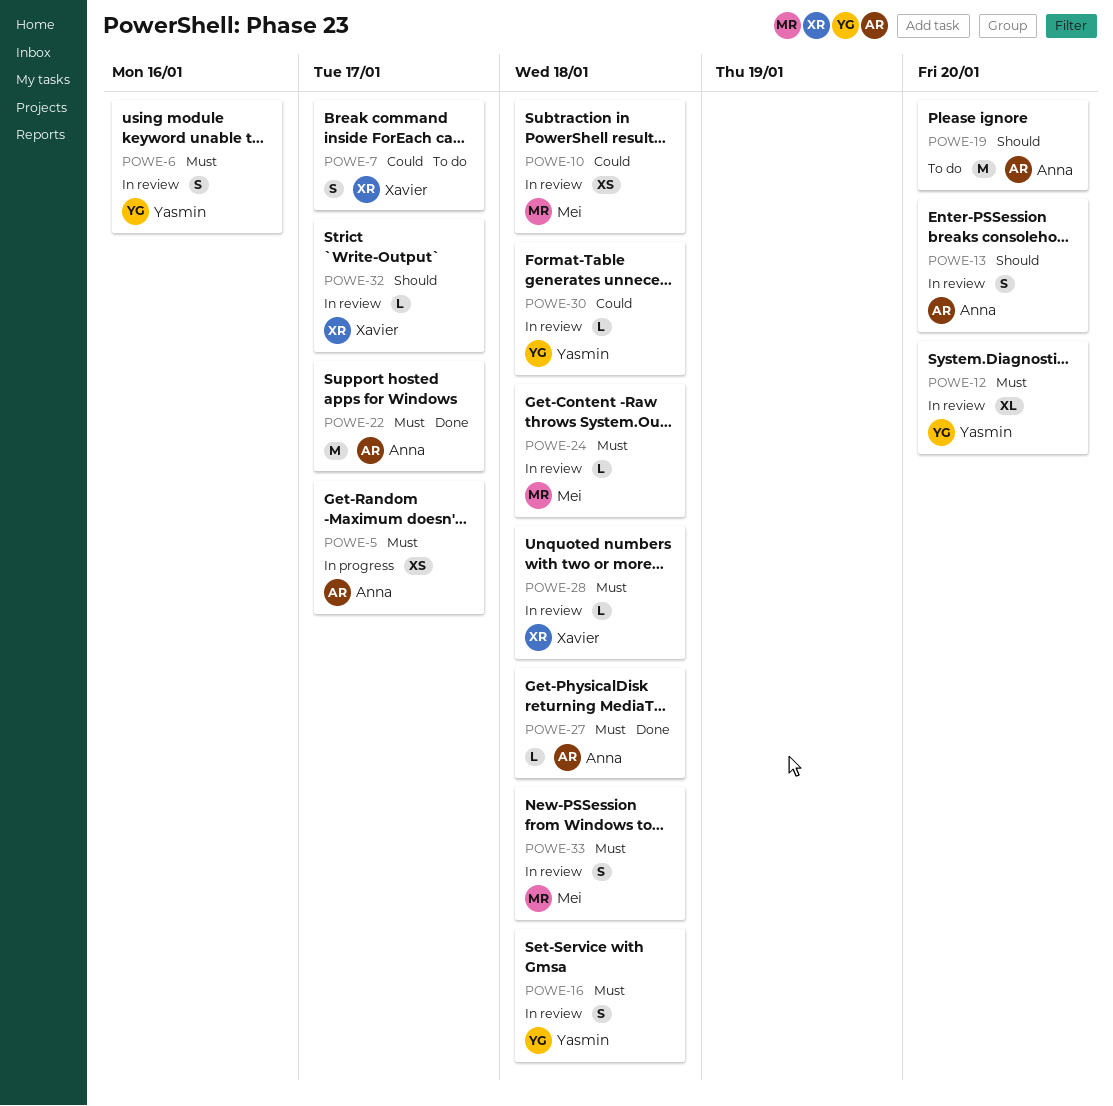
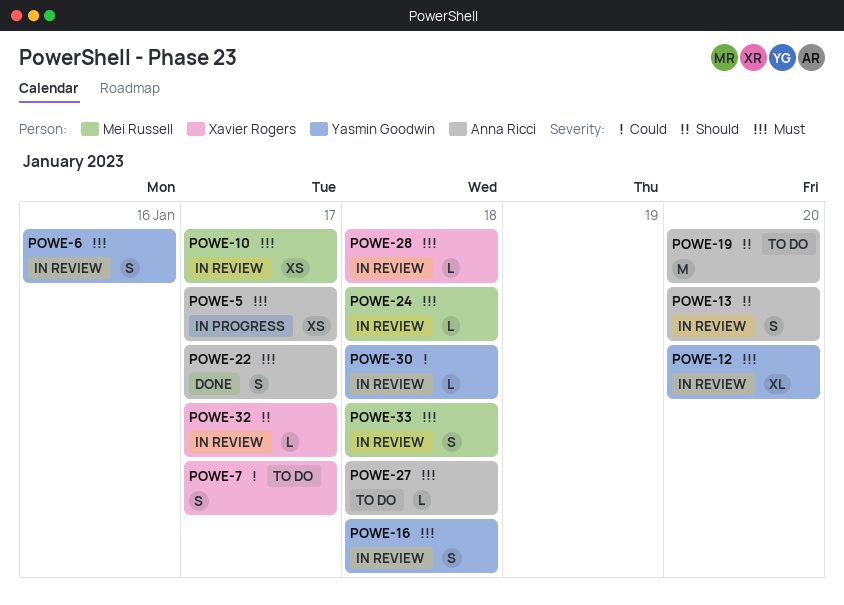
POWE-10, priority: Could -> Must
POWE-10, due: Jan 18 -> Jan 17
POWE-22, estimate: M -> S
POWE-27, status: Done -> To do

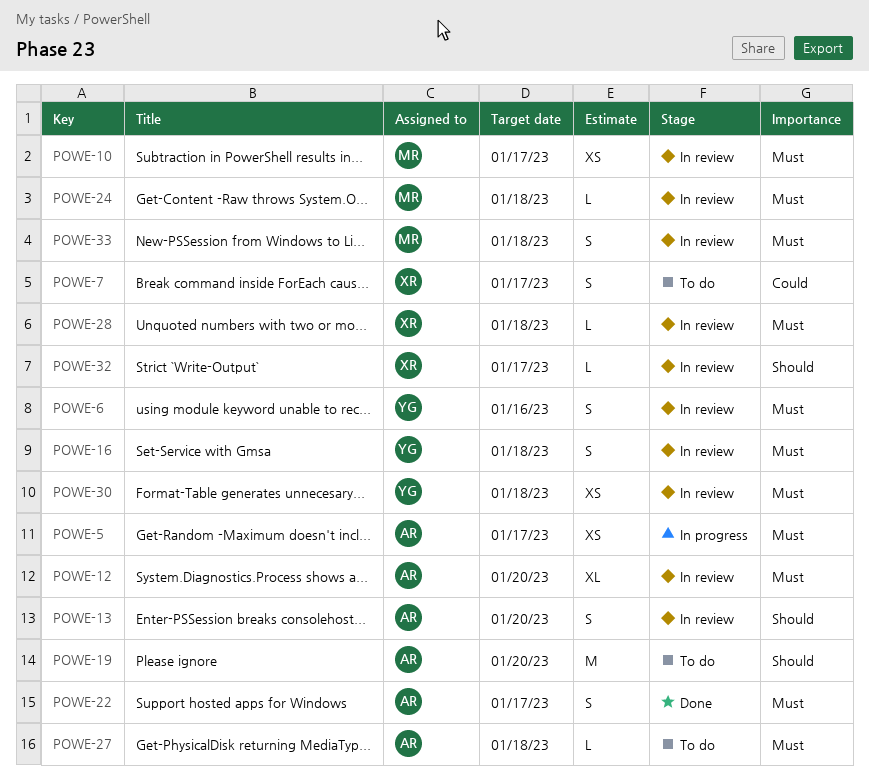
POWE-12, owner: Yasmin Goodwin -> Anna Ricci
POWE-30, priority: Could -> Must
POWE-30, estimate: L -> XS

